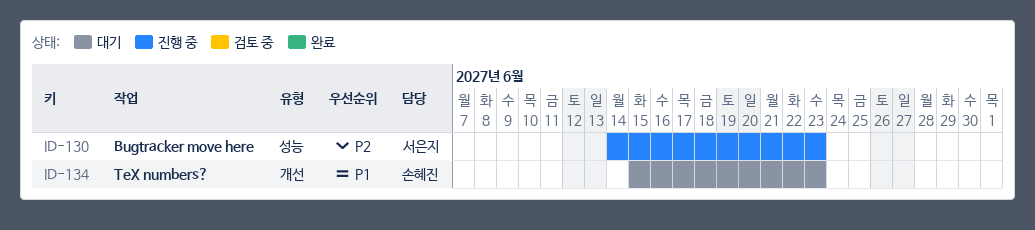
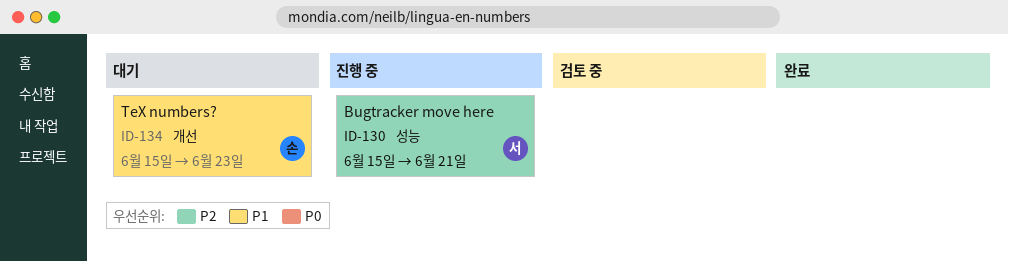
ID-130, start: Jun 14 -> Jun 15
ID-130, due: Jun 23 -> Jun 21

